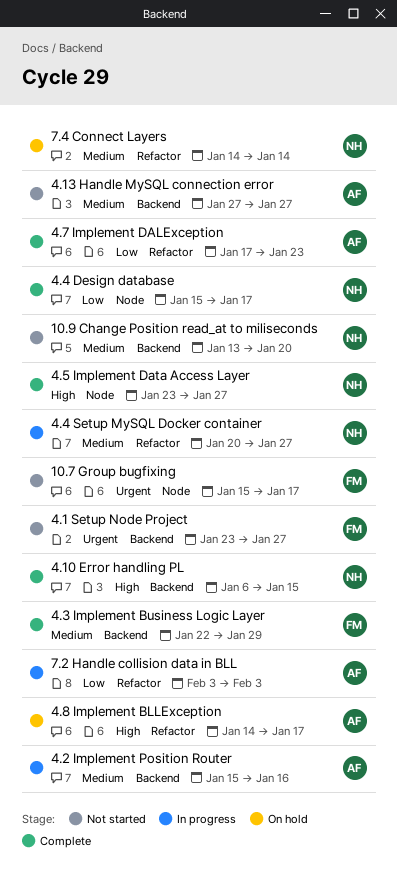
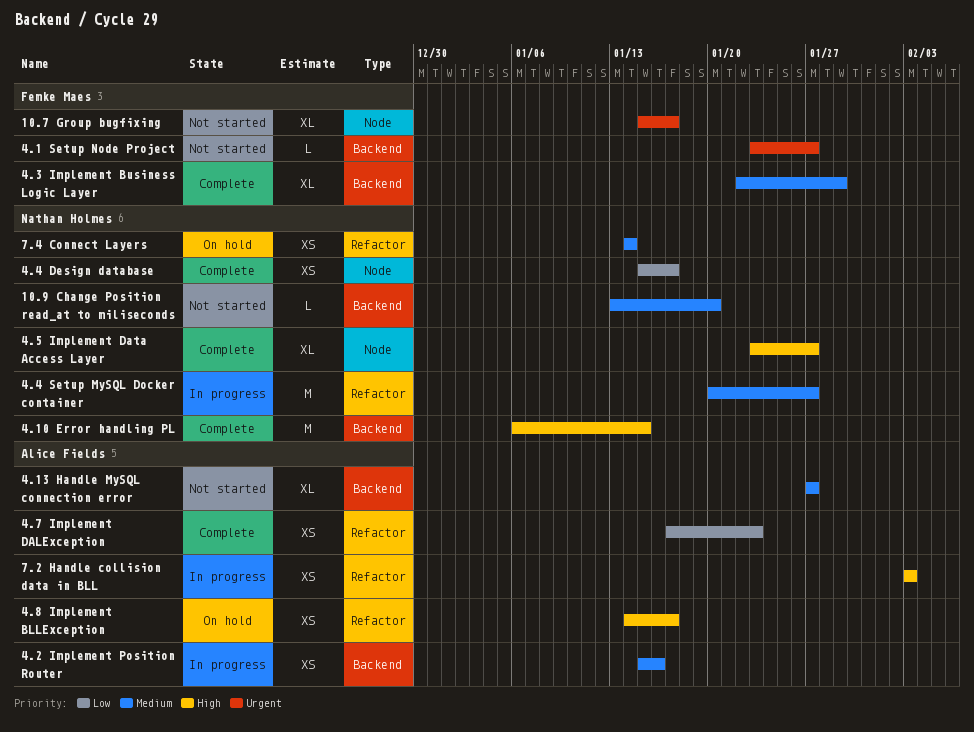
7.2 Handle collision data in BLL, priority: Low -> High

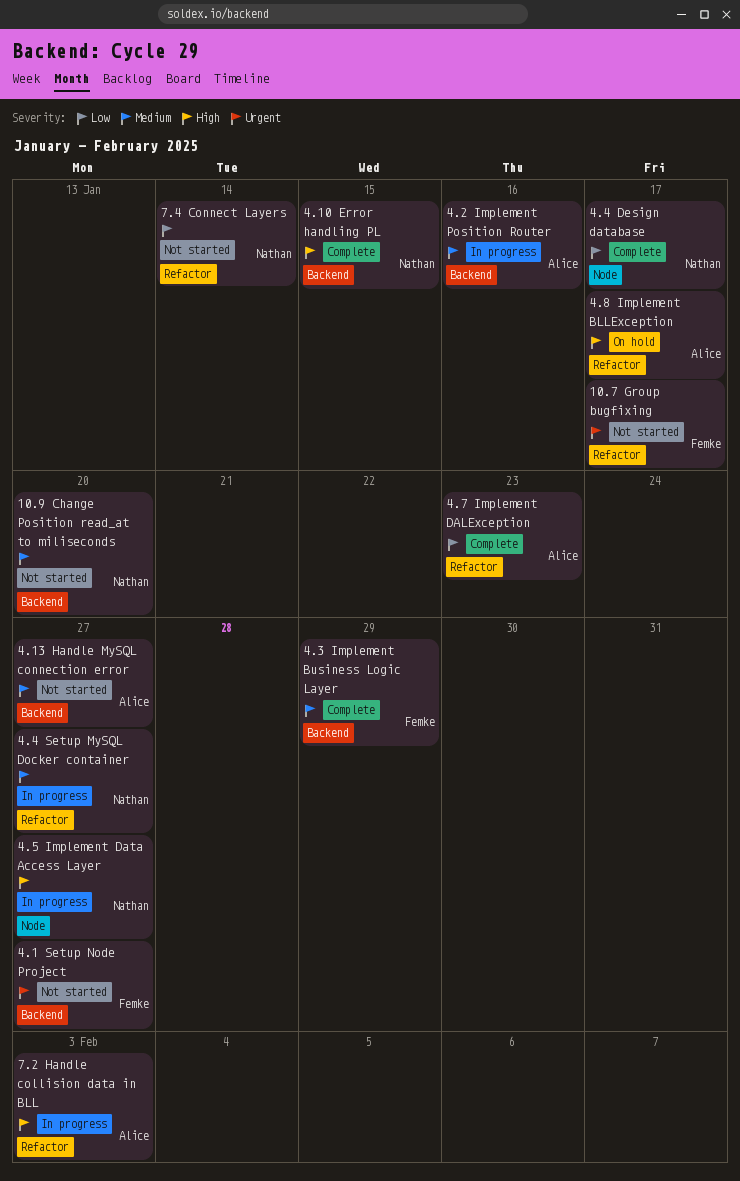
10.7 Group bugfixing, label: Node -> Refactor
4.5 Implement Data Access Layer, status: Complete -> In progress
7.4 Connect Layers, status: On hold -> Not started
7.4 Connect Layers, priority: Medium -> Low

